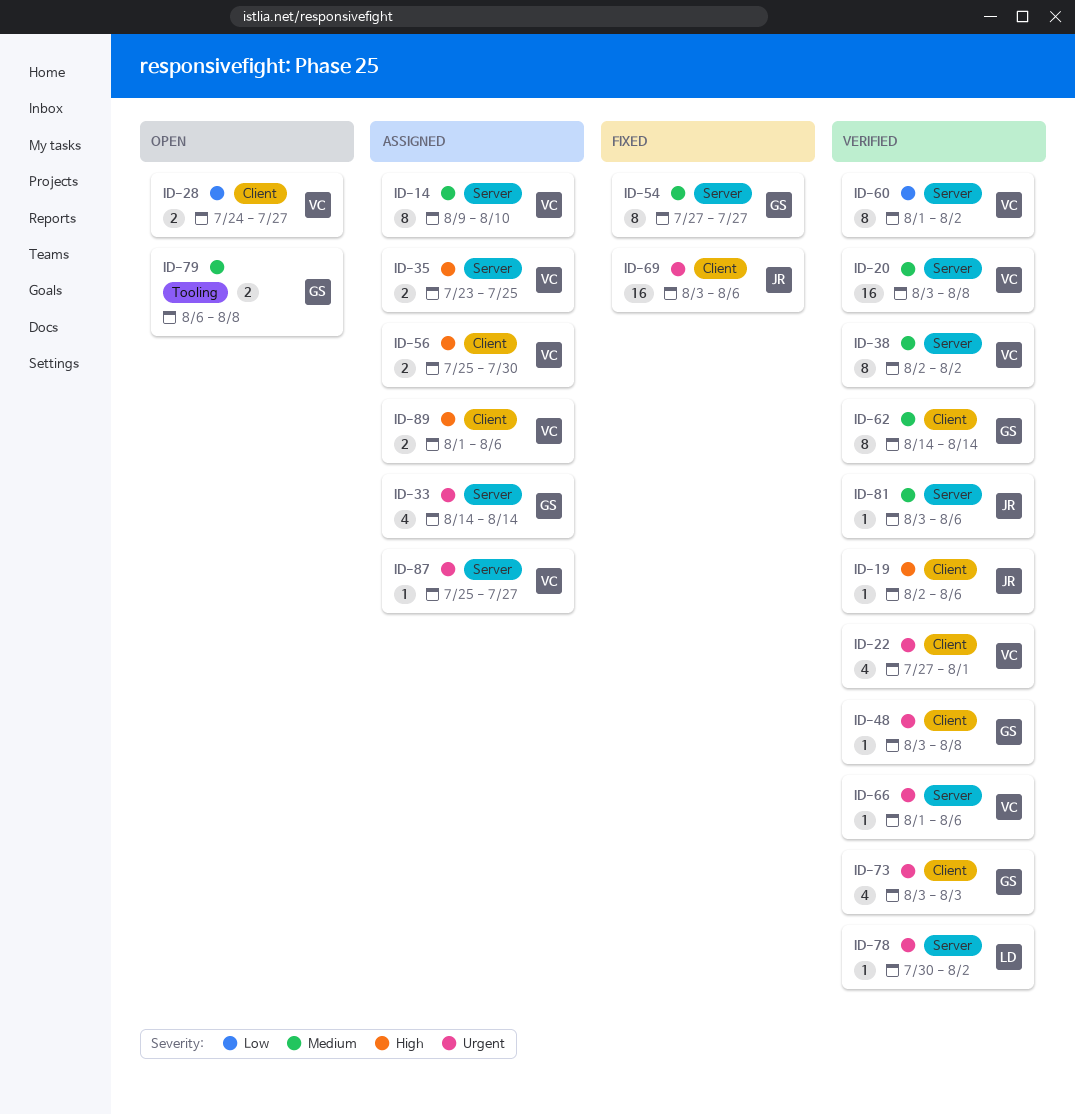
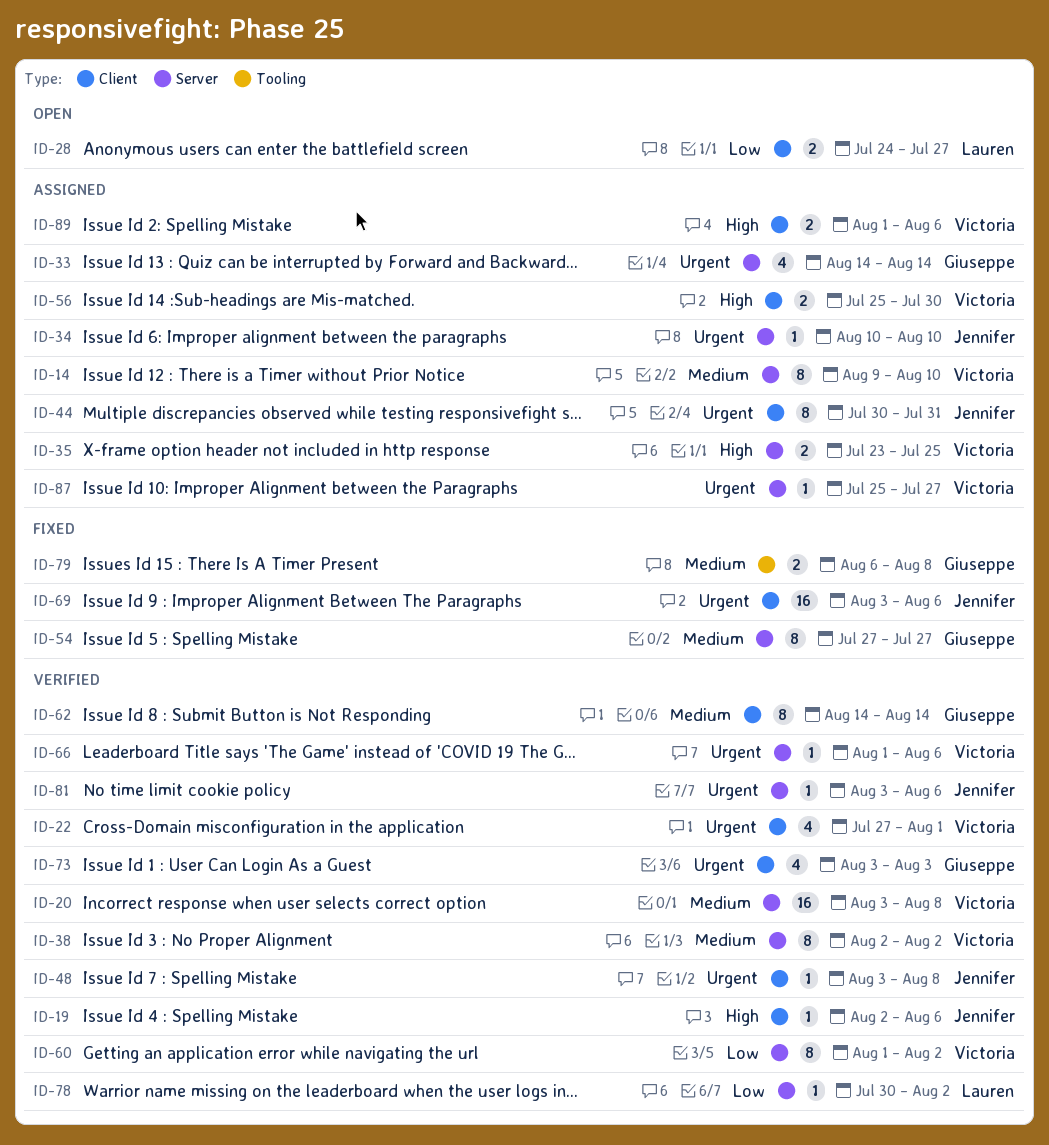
ID-28, owner: Victoria -> Lauren
ID-34: none -> present
ID-44: none -> present
ID-48, owner: Giuseppe -> Jennifer
ID-78, priority: Urgent -> Low
ID-79, status: Open -> Fixed
ID-81, priority: Medium -> Urgent

